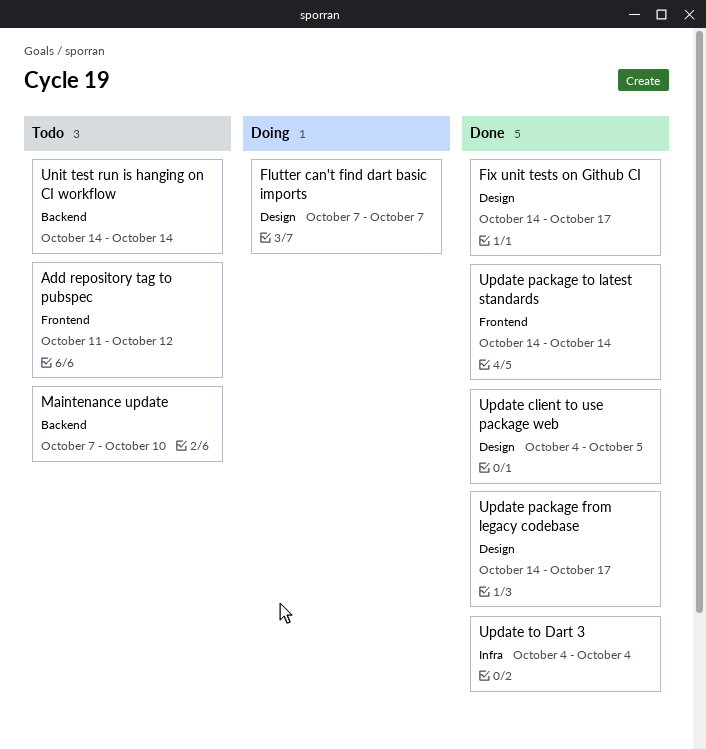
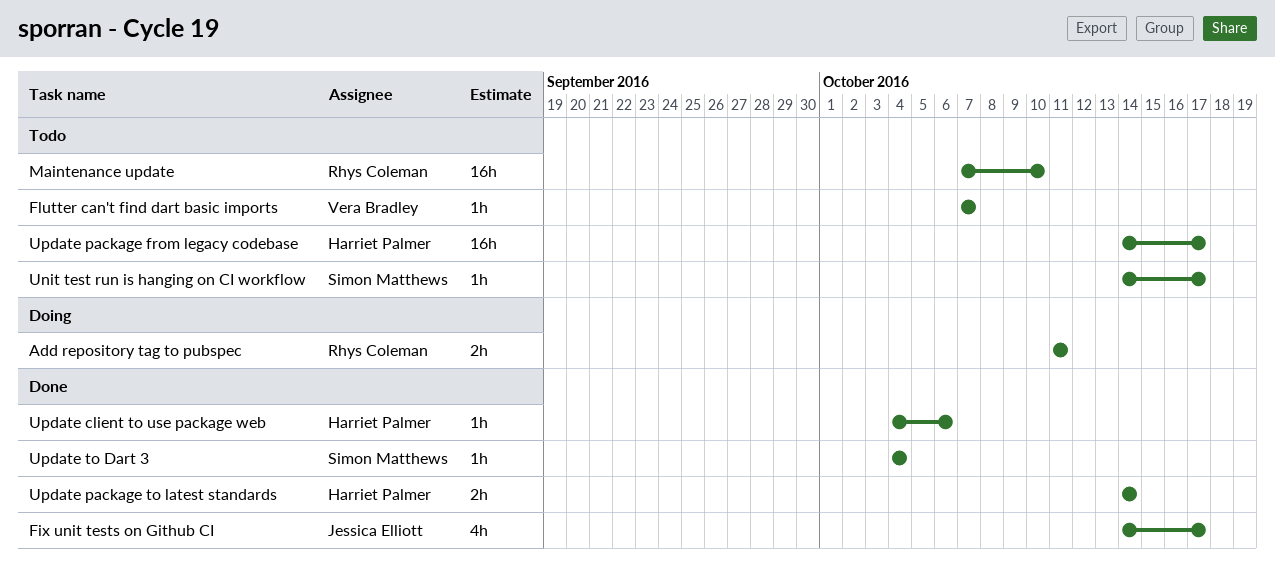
Add repository tag to pubspec, status: Todo -> Doing
Add repository tag to pubspec, due: Oct 12 -> Oct 11
Flutter can't find dart basic imports, status: Doing -> Todo
Unit test run is hanging on CI workflow, due: Oct 14 -> Oct 17
Update client to use package web, due: Oct 5 -> Oct 6
Update package from legacy codebase, status: Done -> Todo

